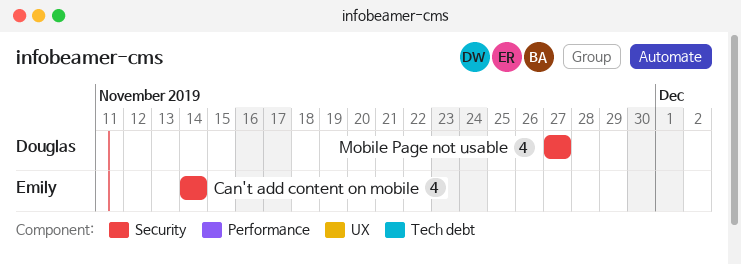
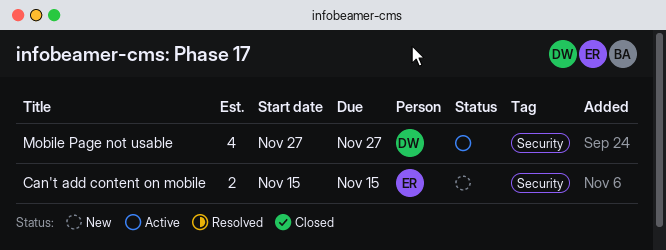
Can't add content on mobile, estimate: 4 -> 2
Can't add content on mobile, start: Nov 14 -> Nov 15
Can't add content on mobile, due: Nov 14 -> Nov 15

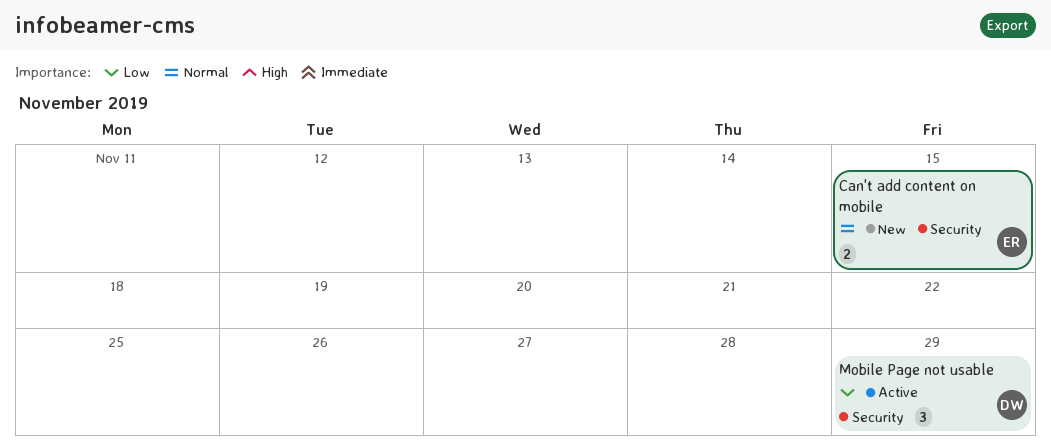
Mobile Page not usable, estimate: 4 -> 3
Mobile Page not usable, due: Nov 27 -> Nov 29

